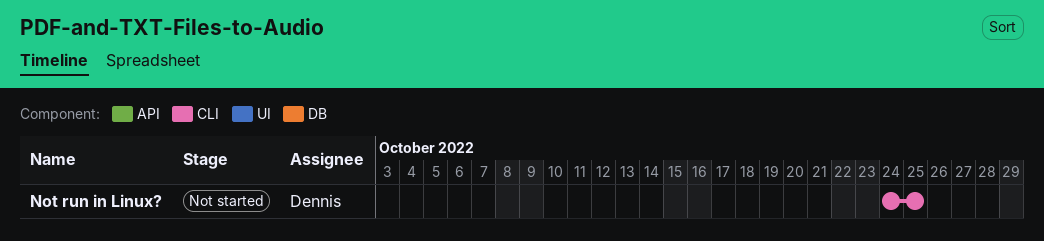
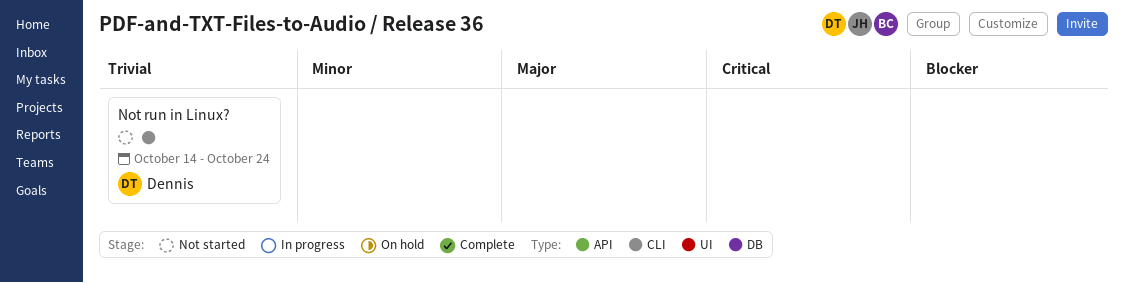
Not run in Linux?, start: Oct 24 -> Oct 14
Not run in Linux?, due: Oct 25 -> Oct 24

